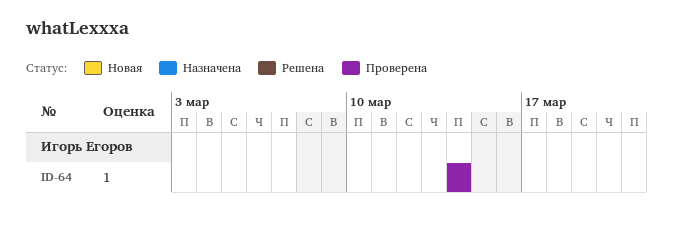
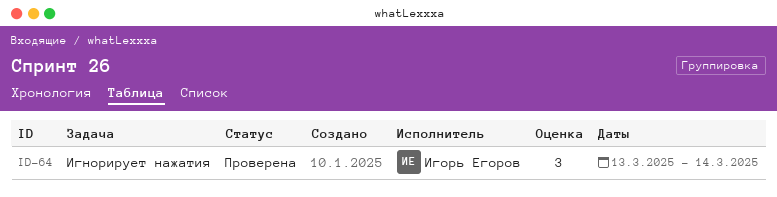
ID-64, estimate: 1 -> 3
ID-64, start: Mar 14 -> Mar 13

